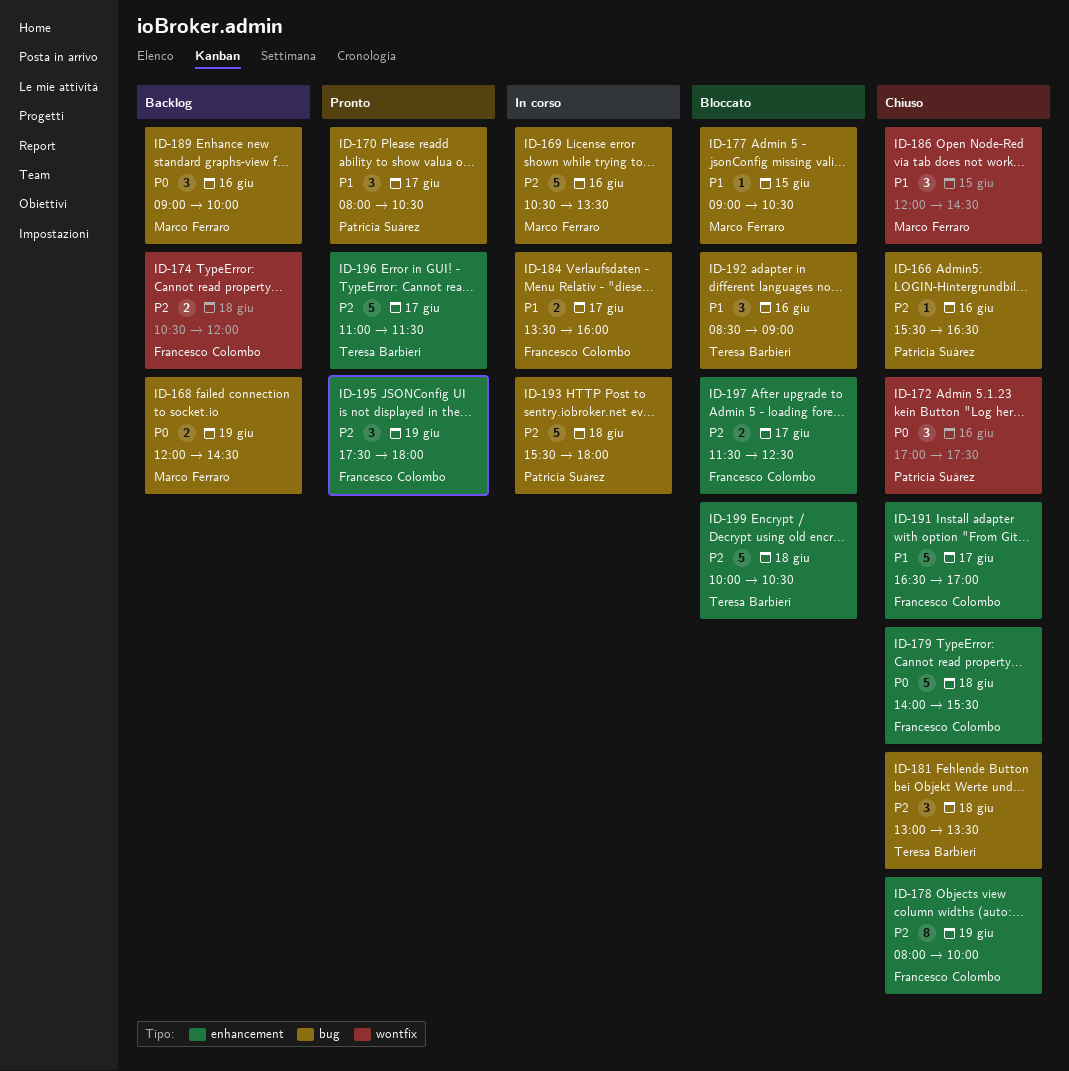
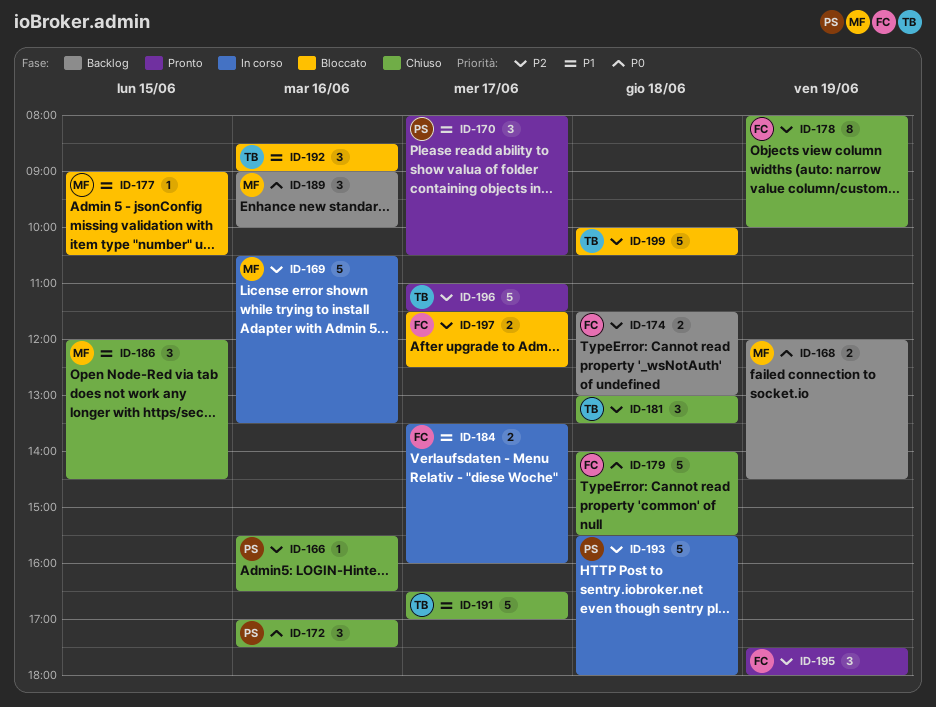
ID-174, begins: 10:30 -> 11:30
ID-174, ends: 12:00 -> 13:00
ID-191, owner: Francesco Colombo -> Teresa Barbieri

